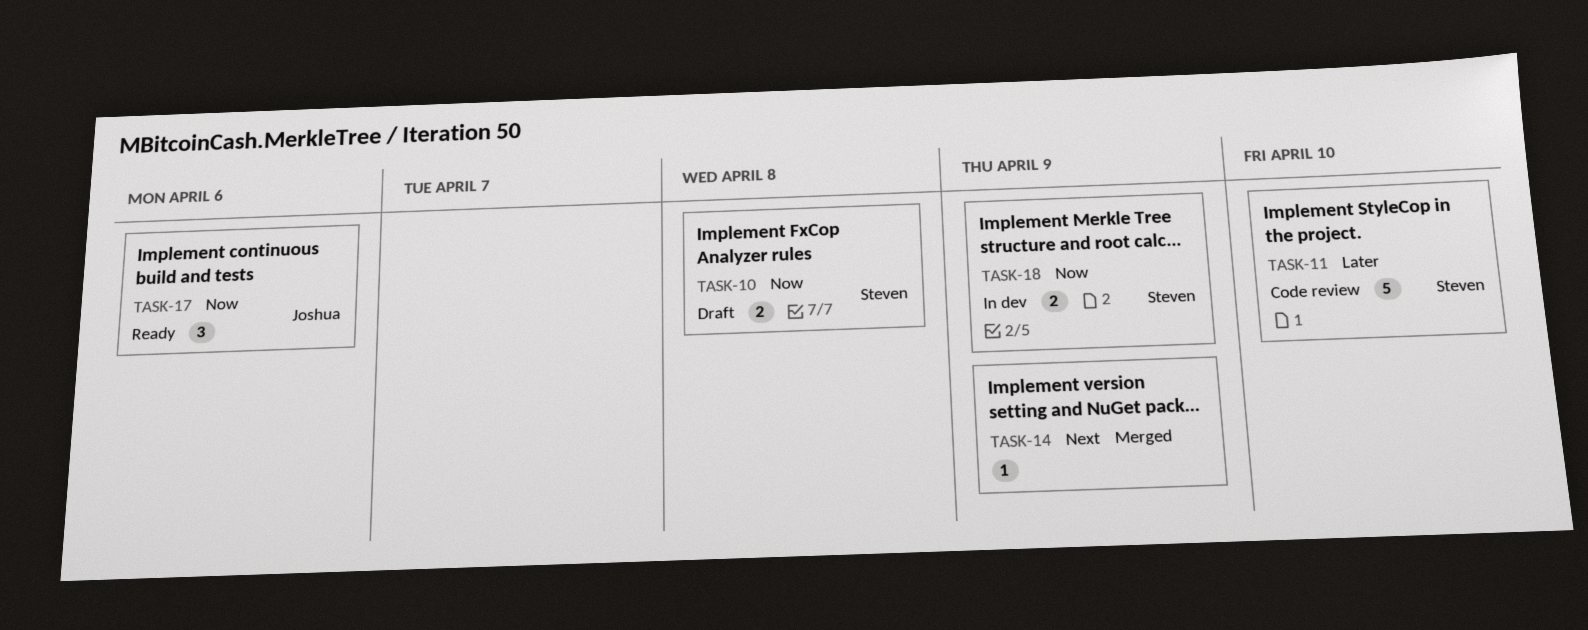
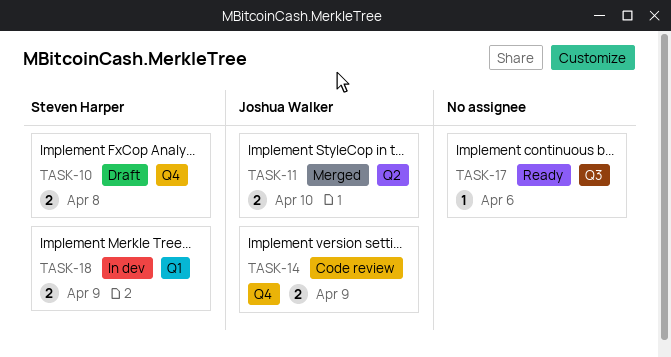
TASK-11, status: Code review -> Merged
TASK-11, owner: Steven Harper -> Joshua Walker
TASK-11, estimate: 5 -> 2
TASK-14, status: Merged -> Code review
TASK-14, owner: none -> Joshua Walker
TASK-14, estimate: 1 -> 2
TASK-17, owner: Joshua Walker -> none
TASK-17, estimate: 3 -> 1

